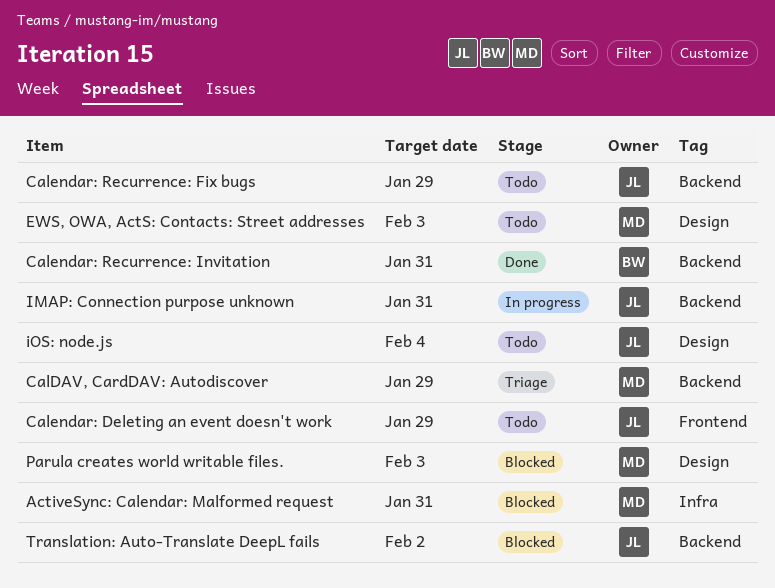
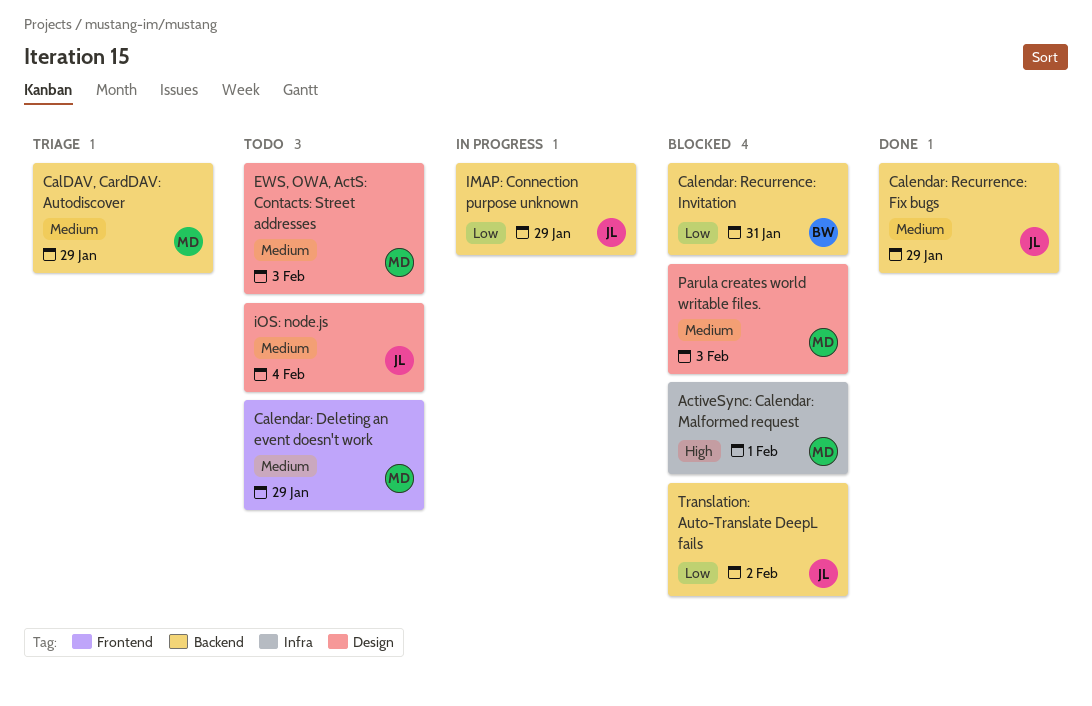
ActiveSync: Calendar: Malformed request, due: Jan 31 -> Feb 1
Calendar: Deleting an event doesn't work, owner: JL -> MD
Calendar: Recurrence: Fix bugs, status: Todo -> Done
Calendar: Recurrence: Invitation, status: Done -> Blocked
IMAP: Connection purpose unknown, due: Jan 31 -> Jan 29

